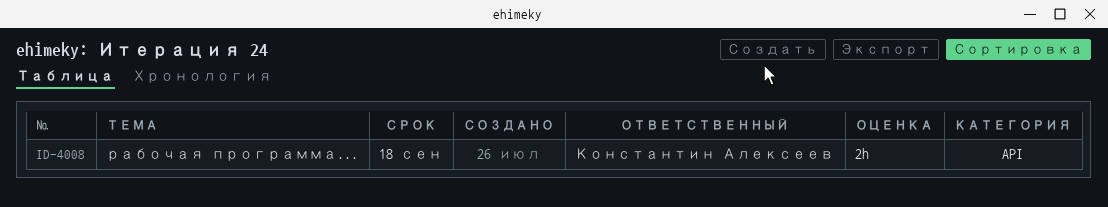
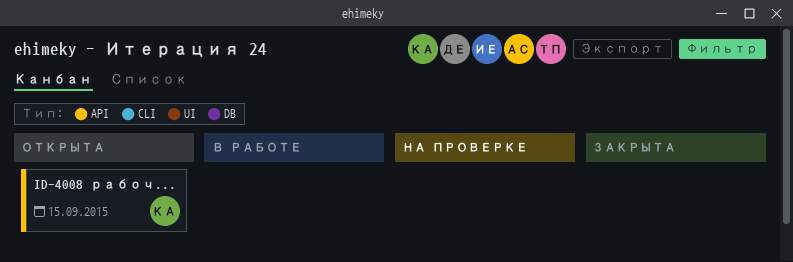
ID-4008, due: Sep 18 -> Sep 15

